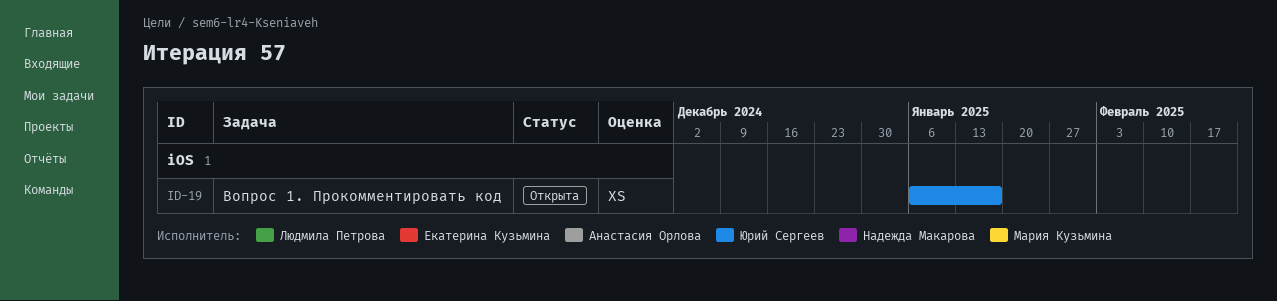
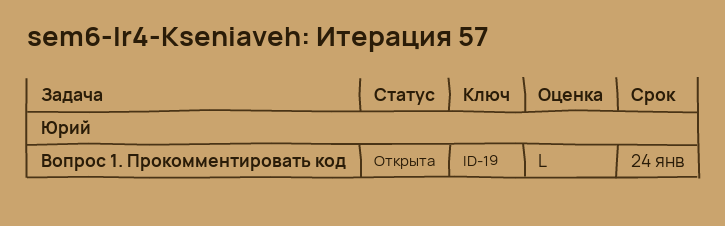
ID-19, estimate: XS -> L
ID-19, due: Jan 17 -> Jan 24

